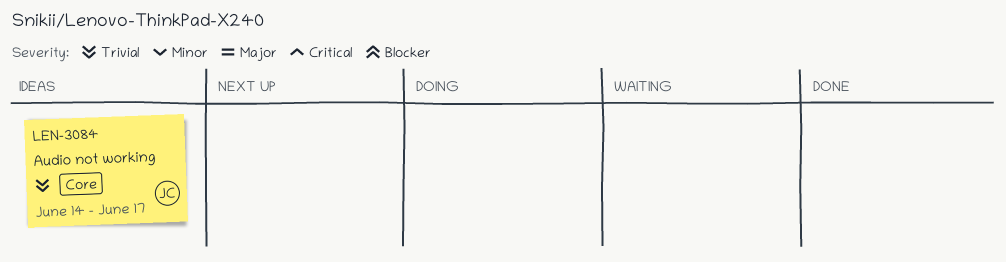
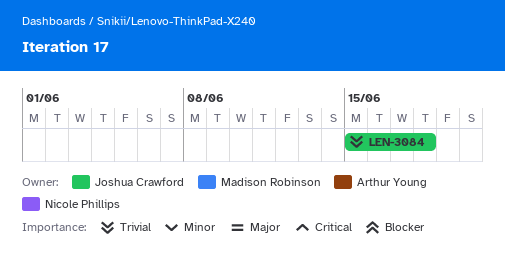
LEN-3084, start: Jun 14 -> Jun 15
LEN-3084, due: Jun 17 -> Jun 18

